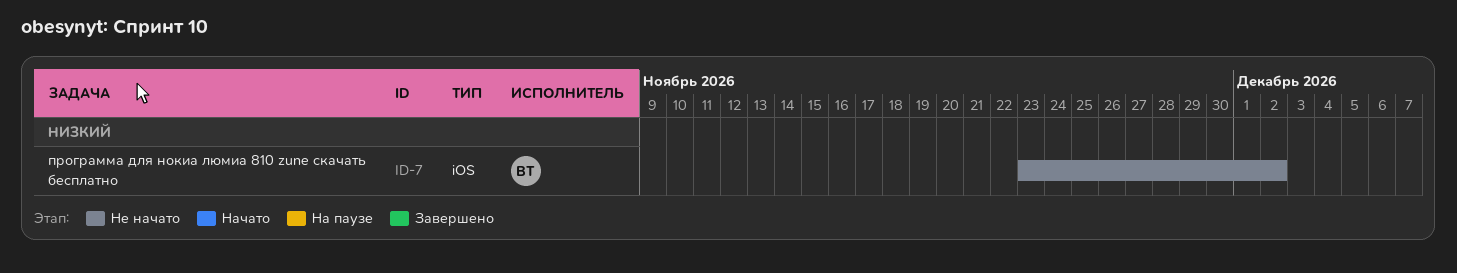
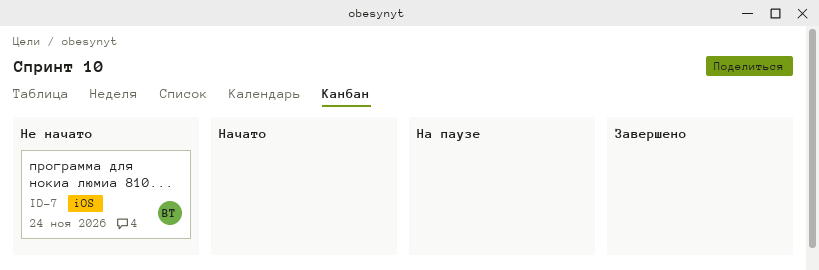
ID-7, due: Dec 2 -> Nov 24

